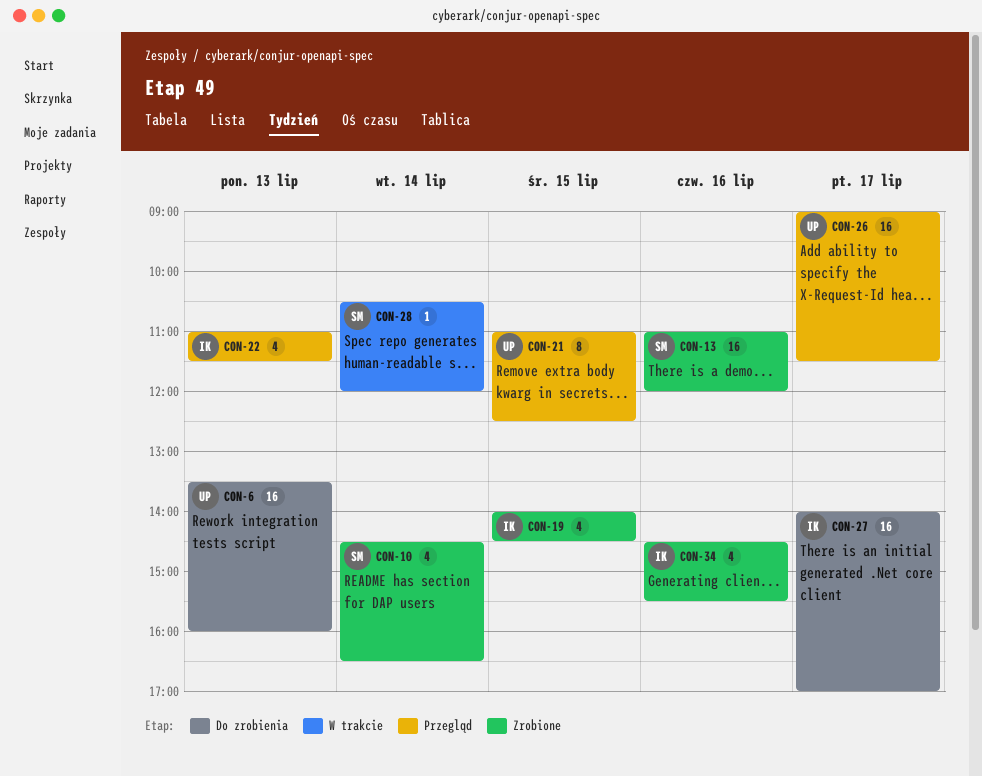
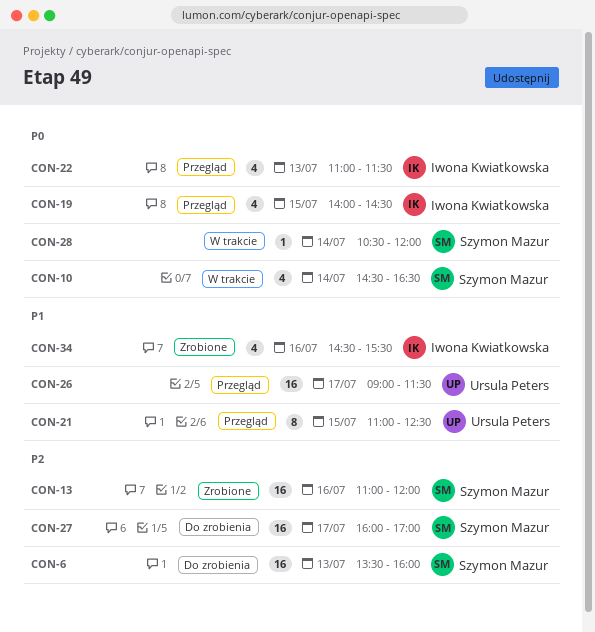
CON-6, owner: Ursula Peters -> Szymon Mazur
CON-10, status: Zrobione -> W trakcie
CON-19, status: Zrobione -> Przegląd
CON-27, owner: Iwona Kwiatkowska -> Szymon Mazur
CON-27, begins: 14:00 -> 16:00

